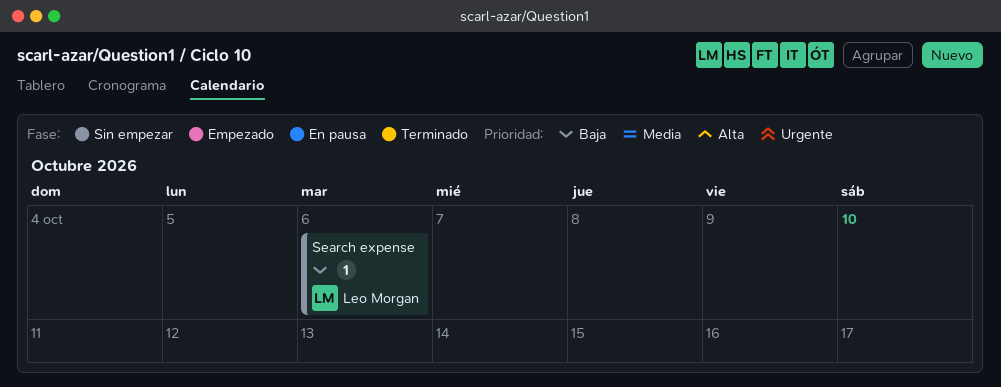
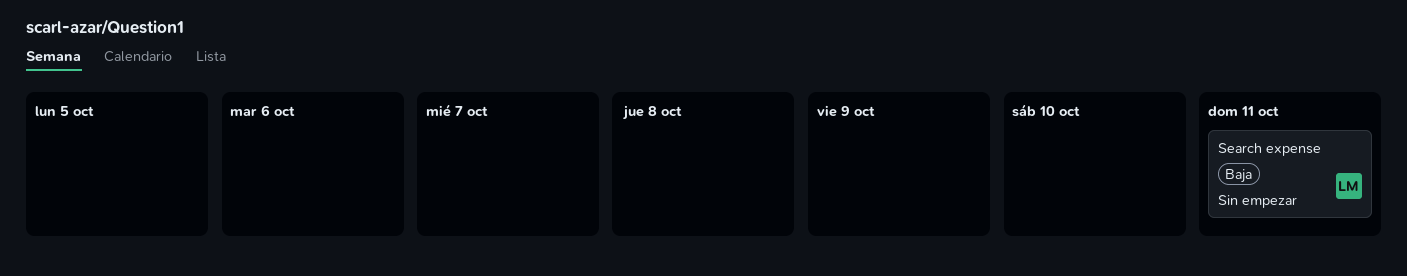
Search expense, due: Oct 6 -> Oct 11

